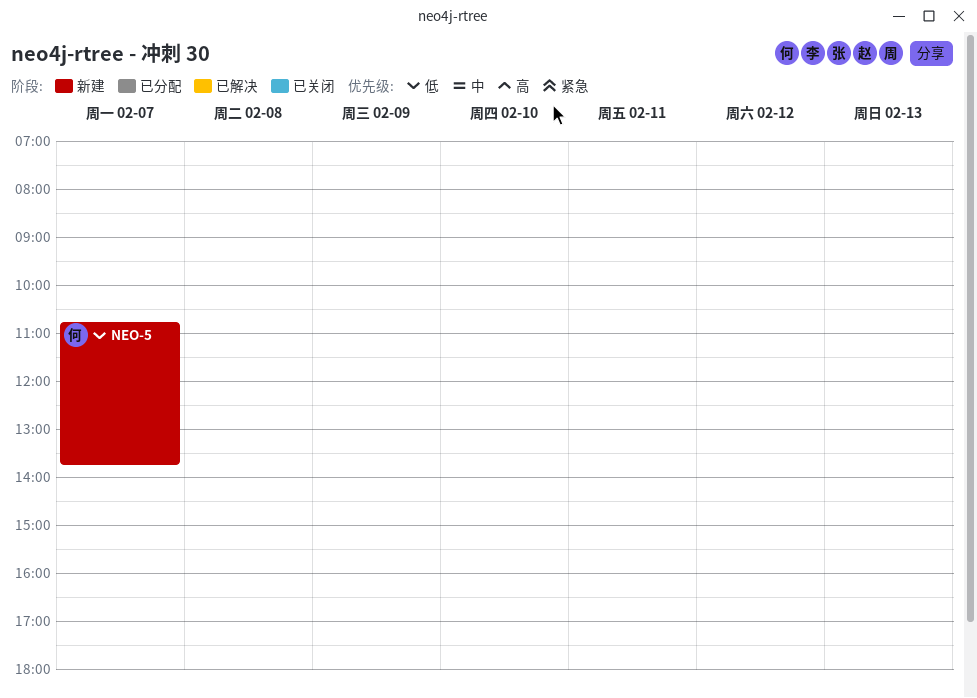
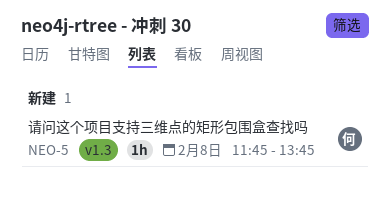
NEO-5, day: Feb 7 -> Feb 8
NEO-5, begins: 10:45 -> 11:45

